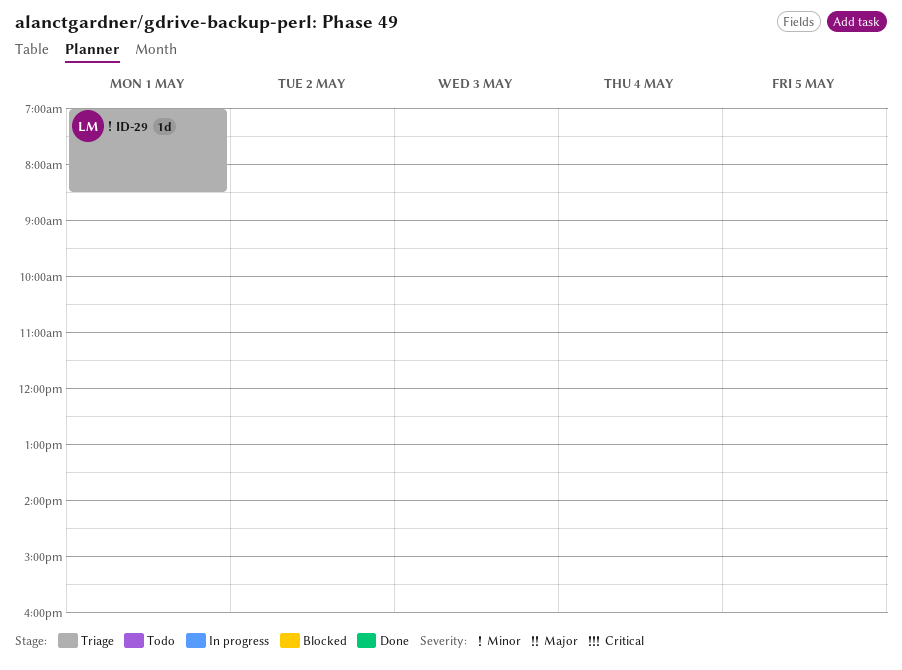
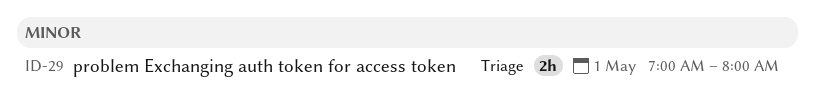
ID-29, estimate: 1d -> 2h
ID-29, ends: 08:30 -> 08:00

